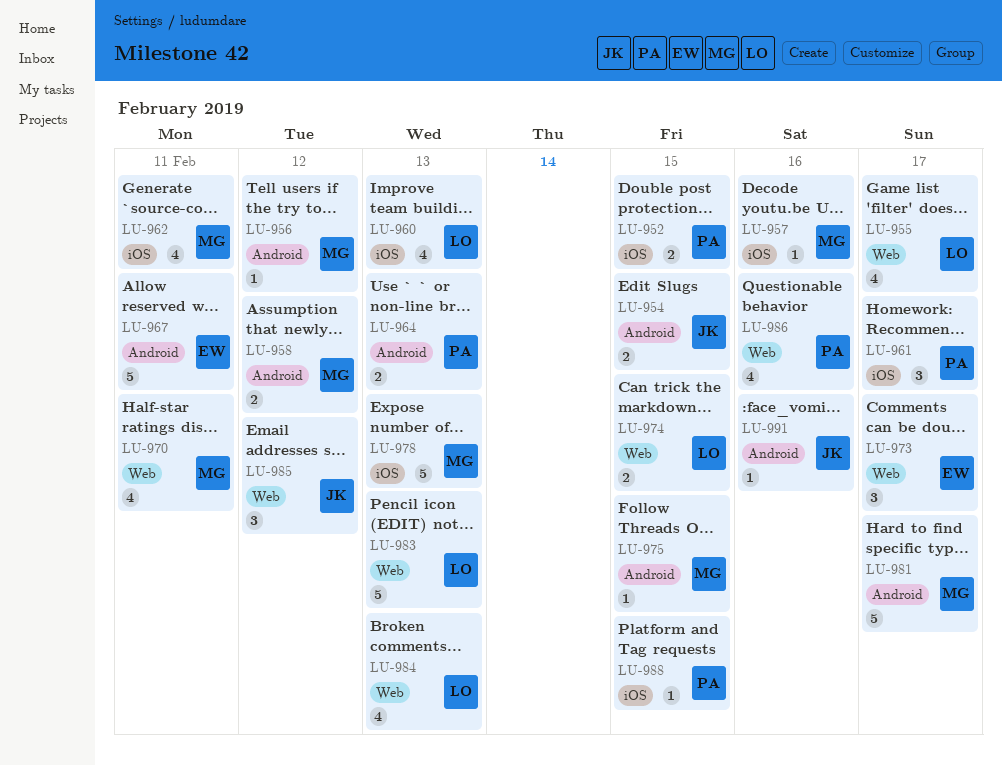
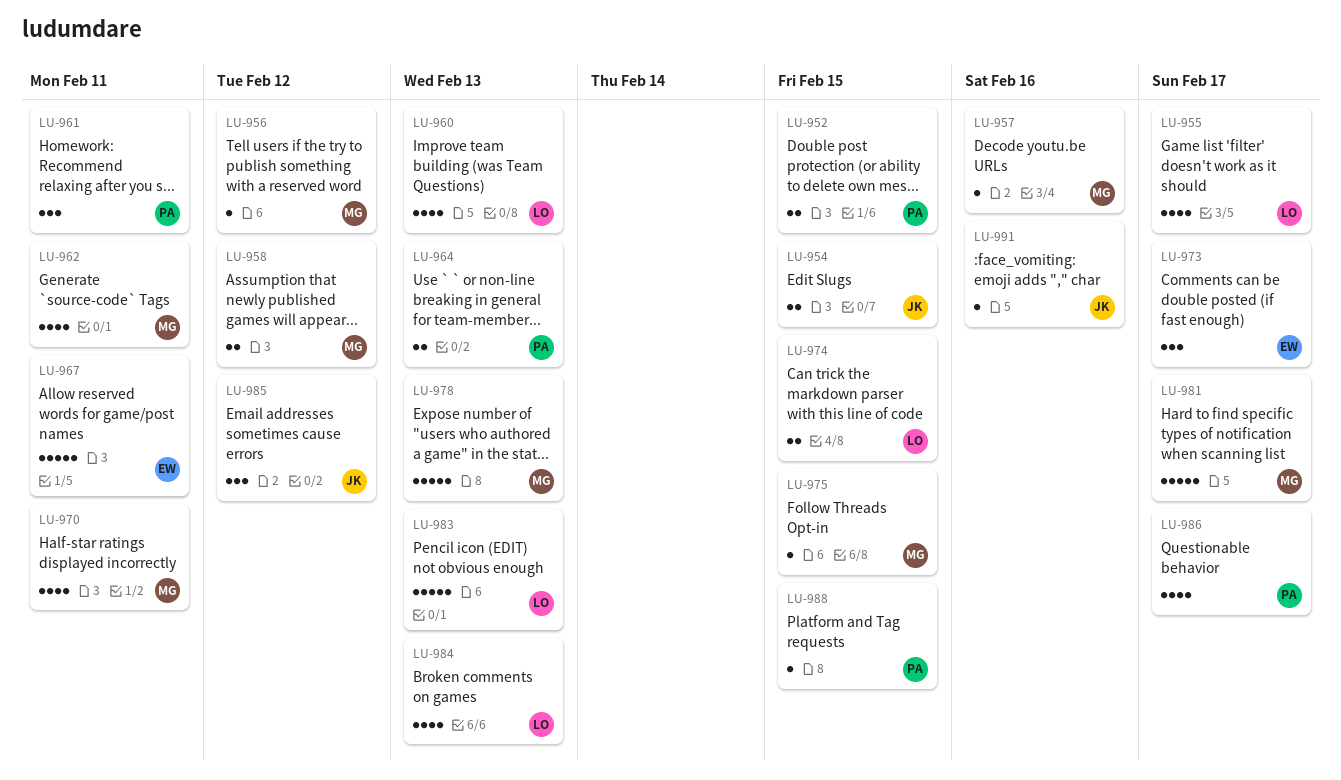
LU-961, due: Feb 17 -> Feb 11
LU-986, due: Feb 16 -> Feb 17

